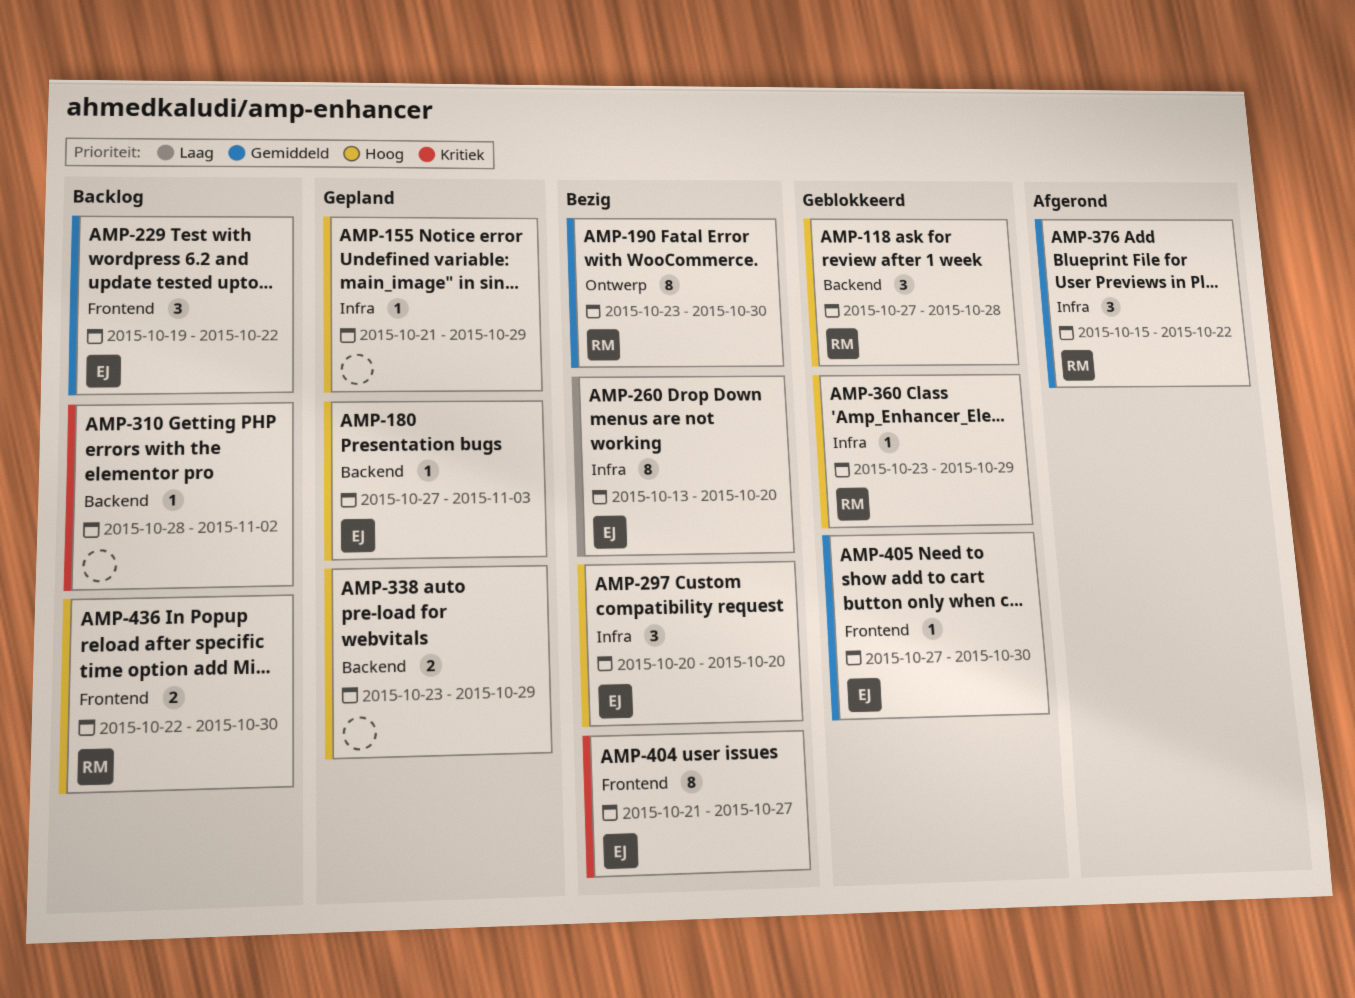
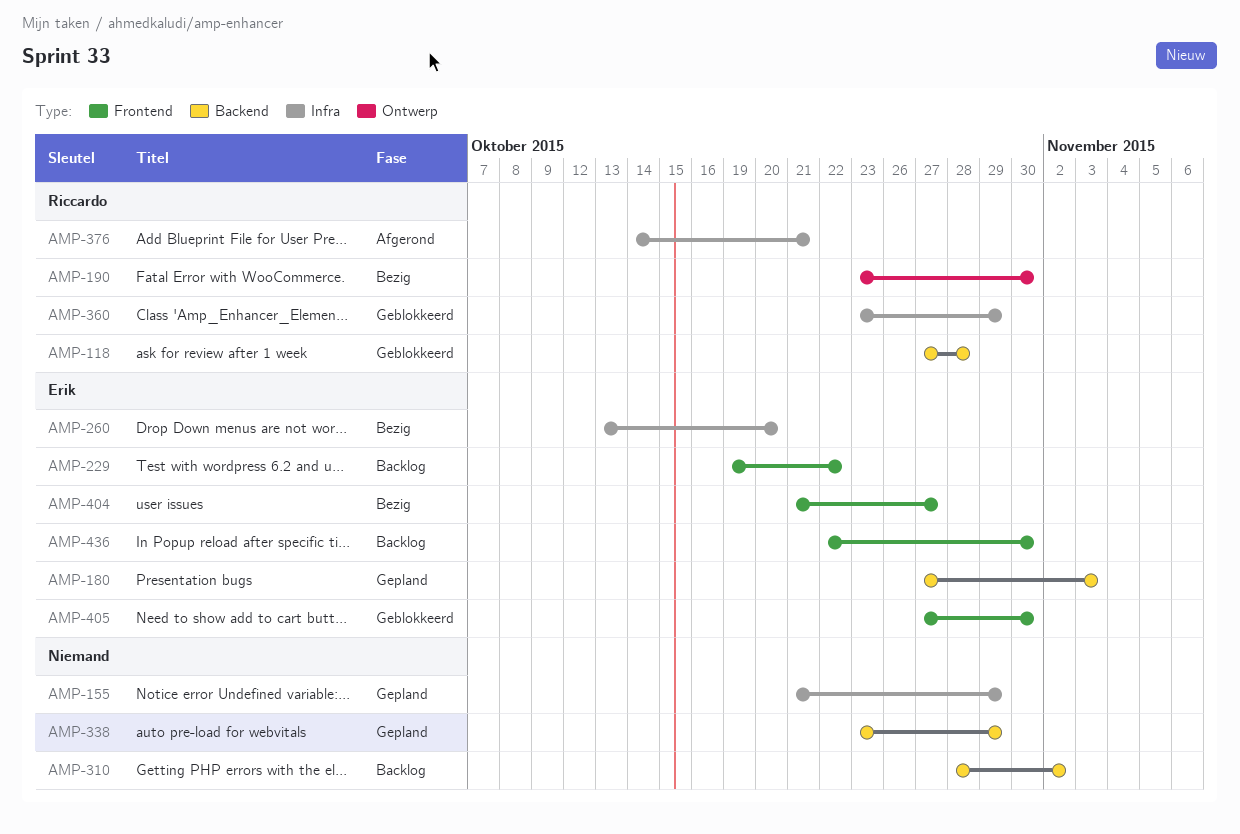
AMP-297: present -> none
AMP-376, start: Oct 15 -> Oct 14
AMP-376, due: Oct 22 -> Oct 21
AMP-436, owner: Riccardo -> Erik

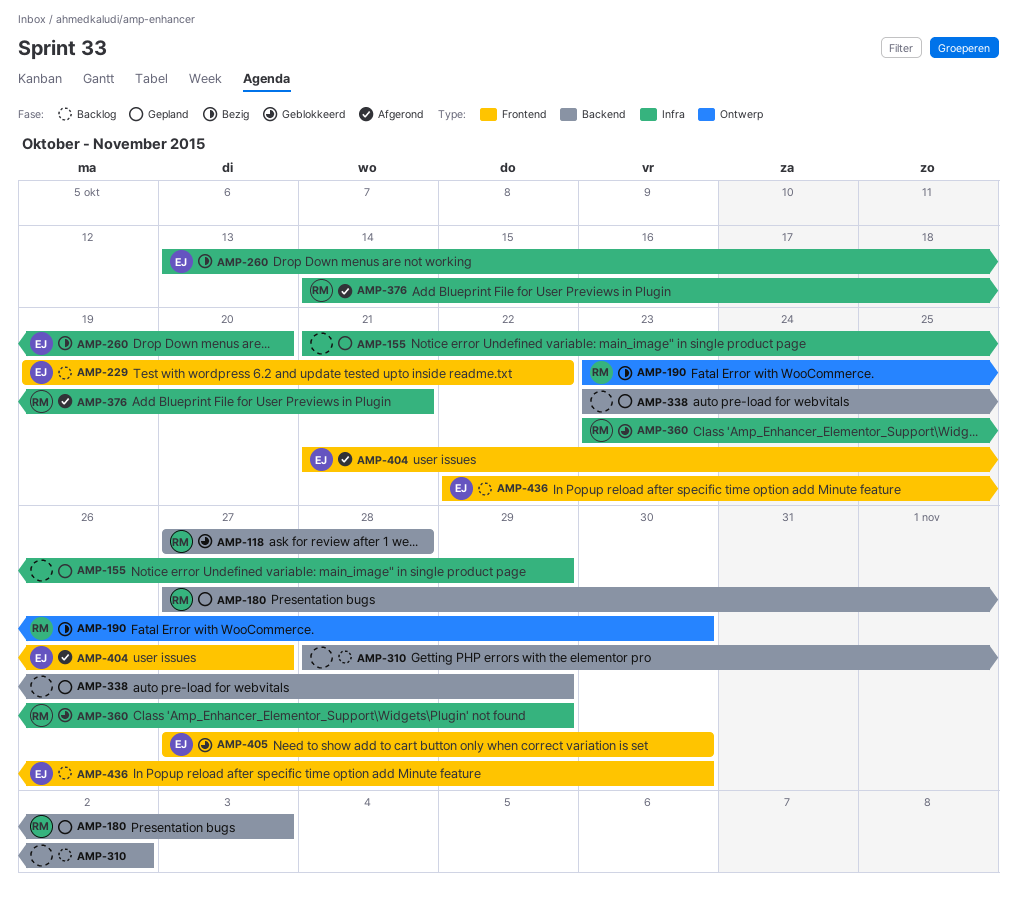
AMP-180, owner: Erik -> Riccardo
AMP-404, status: Bezig -> Afgerond

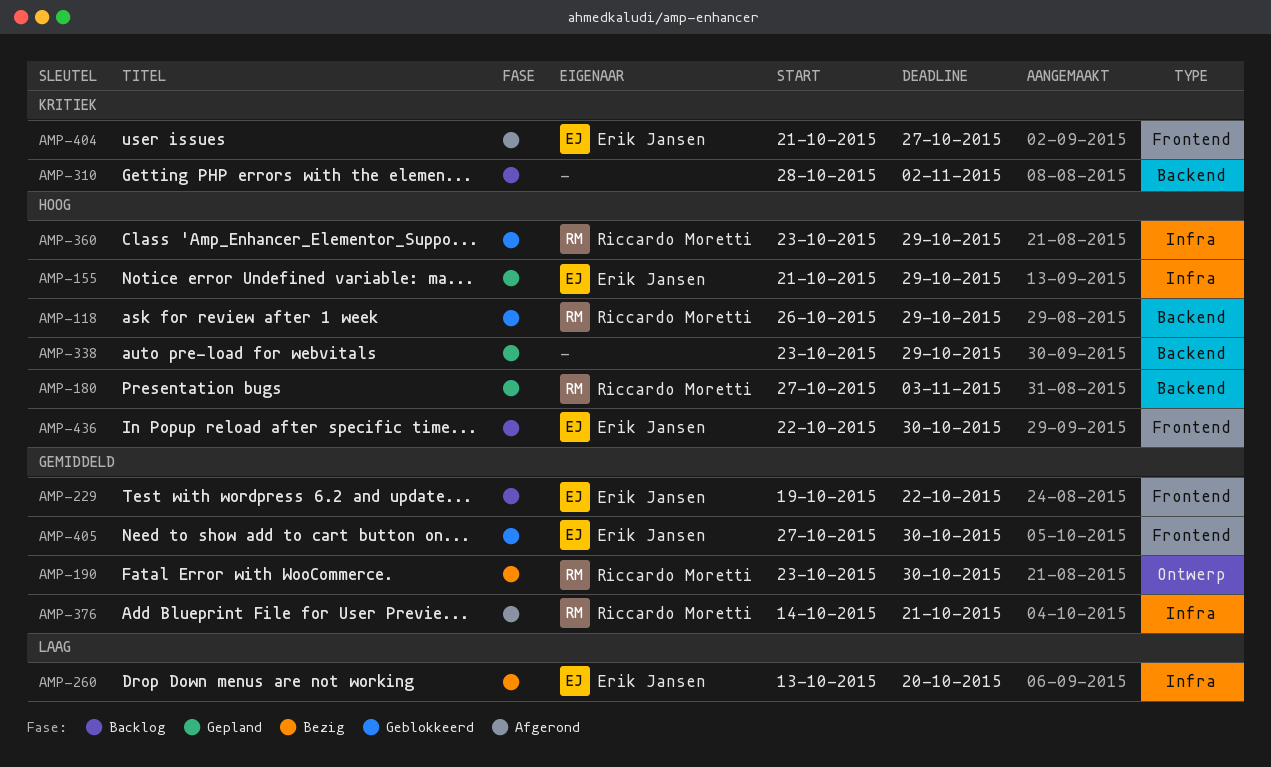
AMP-118, start: Oct 27 -> Oct 26
AMP-118, due: Oct 28 -> Oct 29
AMP-155, owner: none -> Erik Jansen

